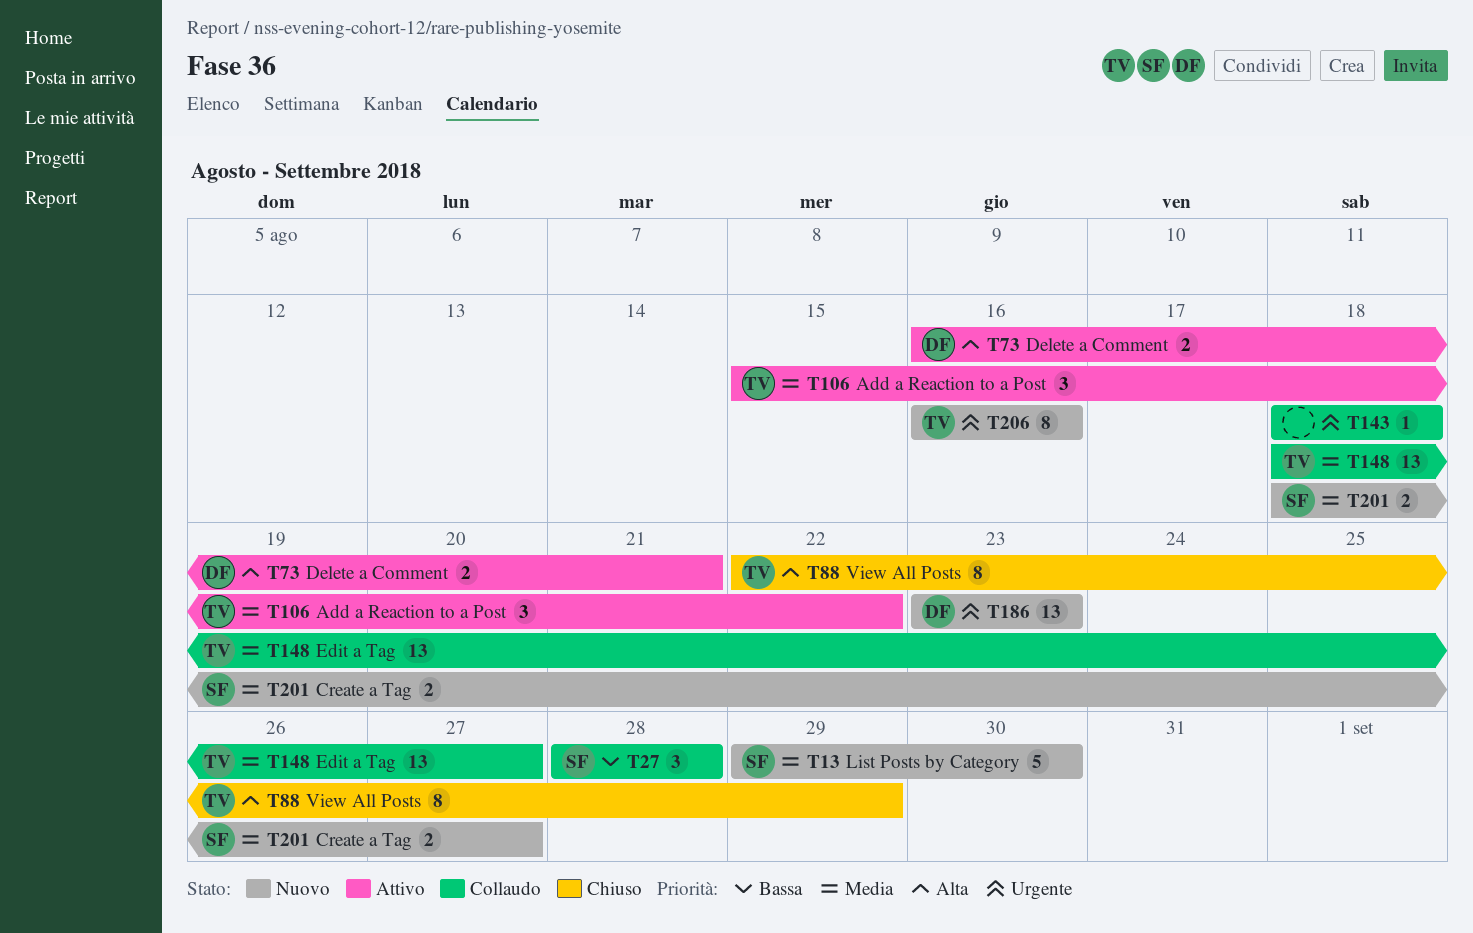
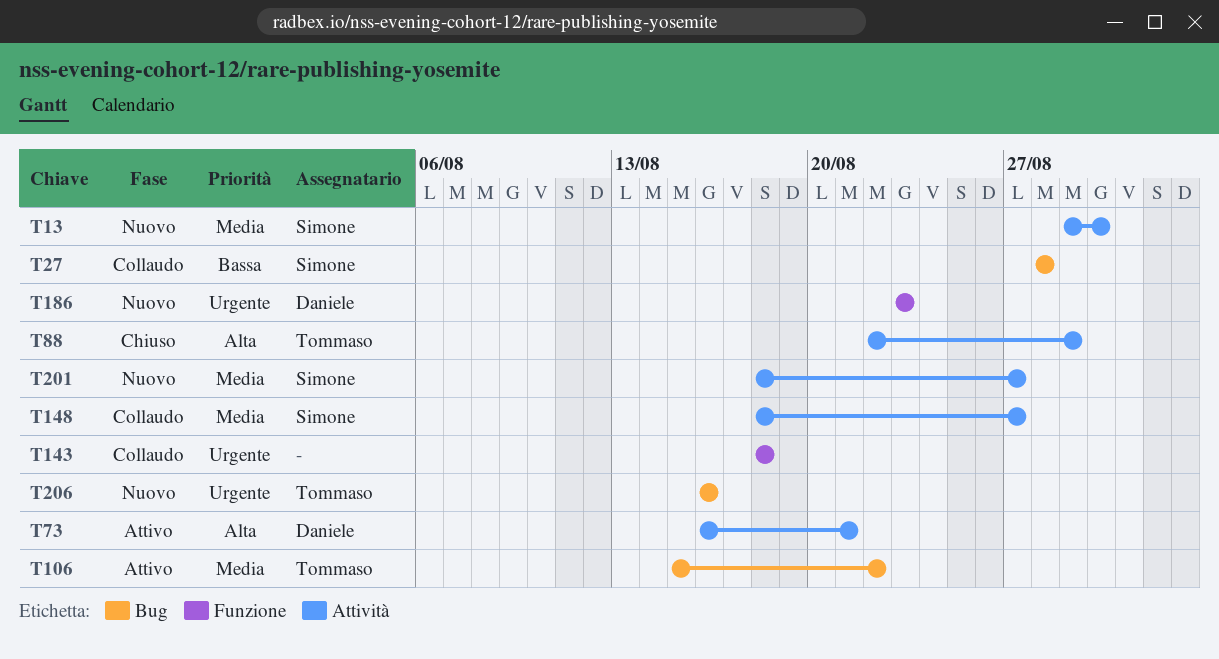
T148, owner: Tommaso -> Simone

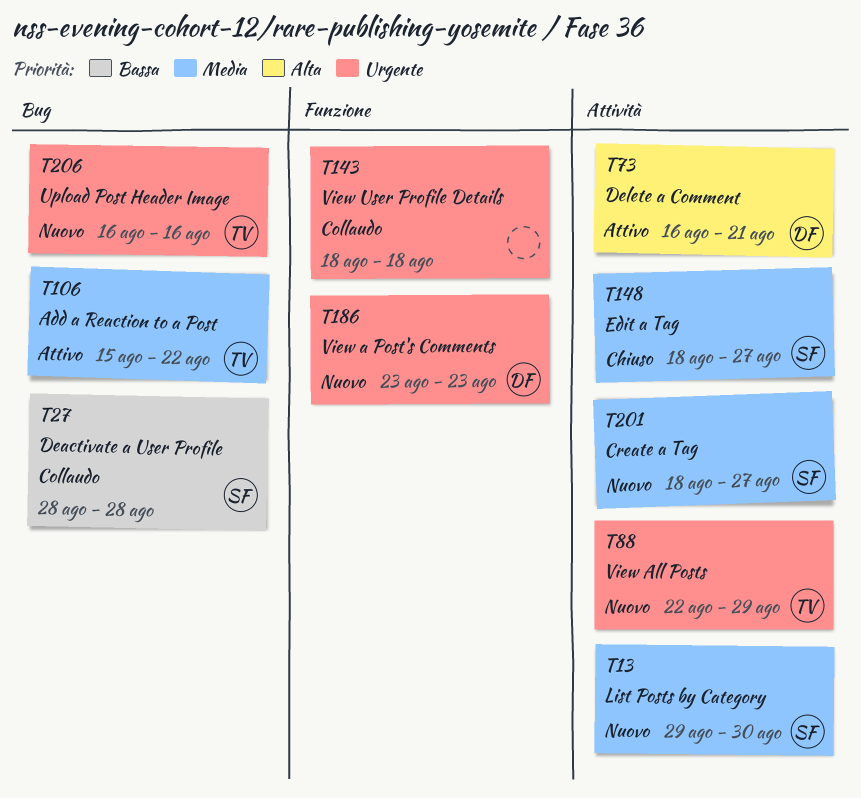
T88, status: Chiuso -> Nuovo
T88, priority: Alta -> Urgente
T148, status: Collaudo -> Chiuso

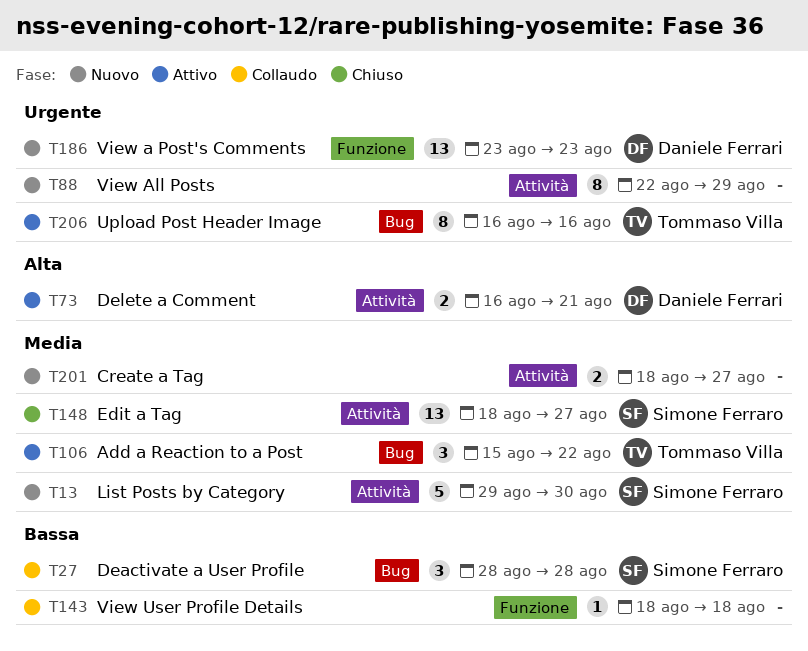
T88, owner: Tommaso Villa -> none
T143, priority: Urgente -> Bassa
T201, owner: Simone Ferraro -> none
T206, status: Nuovo -> Attivo

